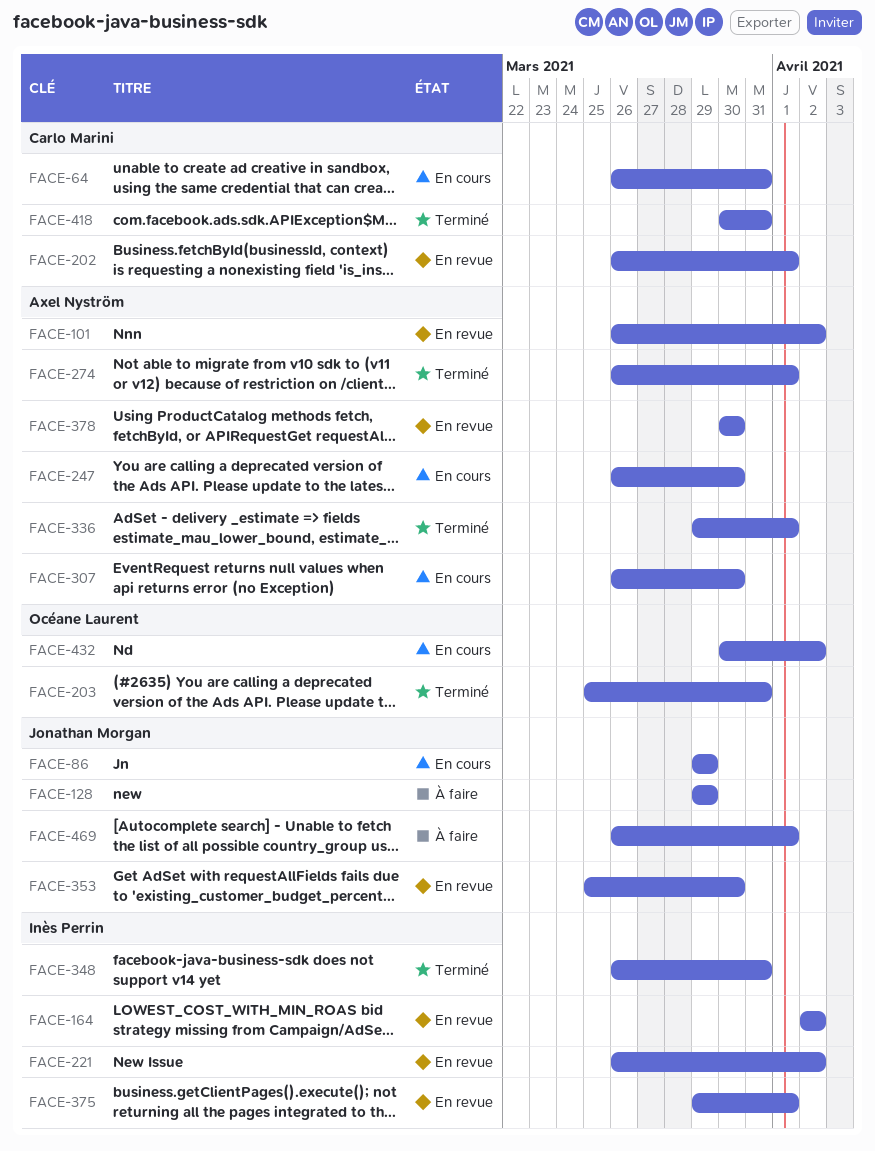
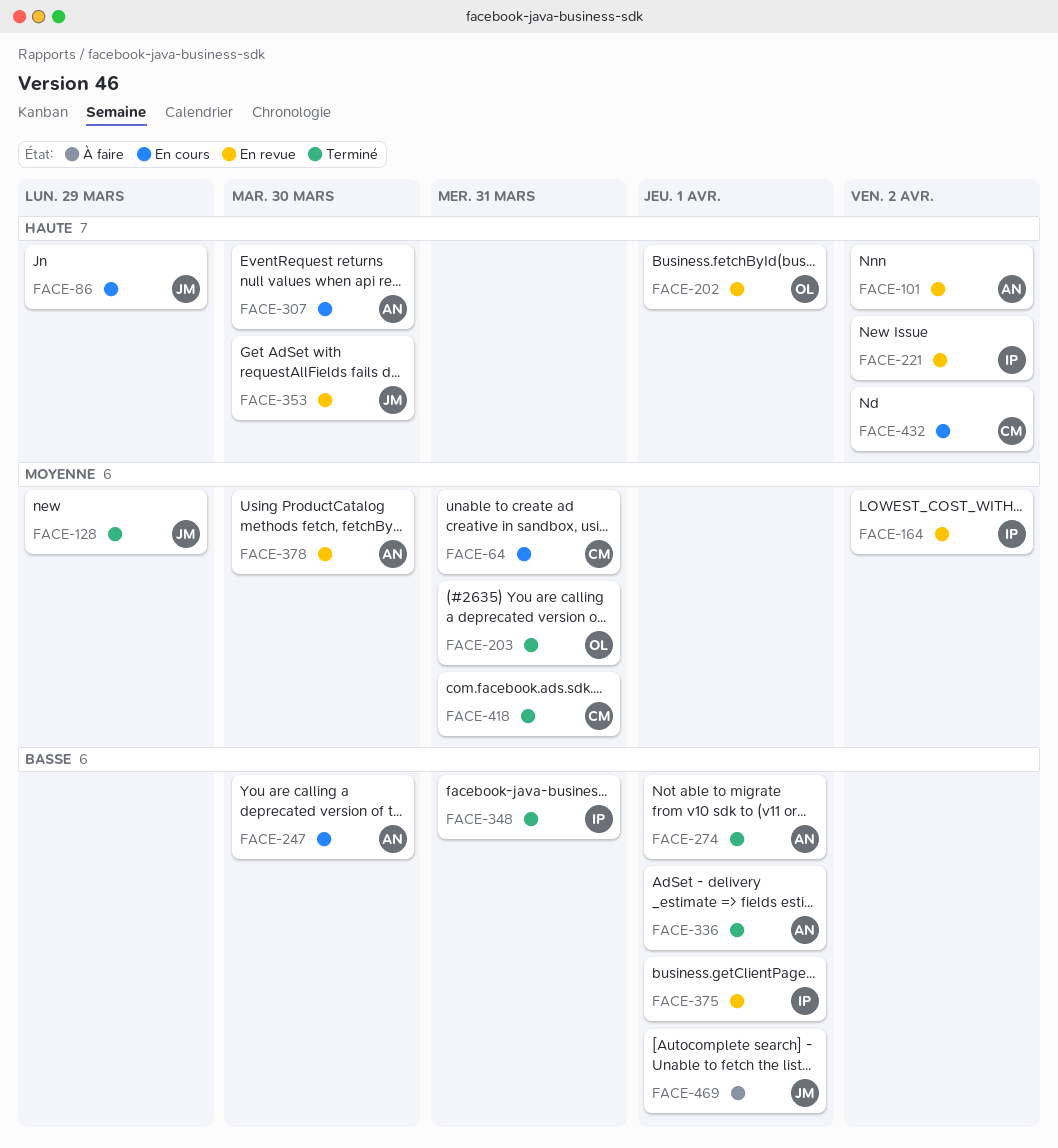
FACE-128, status: À faire -> Terminé
FACE-202, owner: Carlo Marini -> Océane Laurent
FACE-432, owner: Océane Laurent -> Carlo Marini

